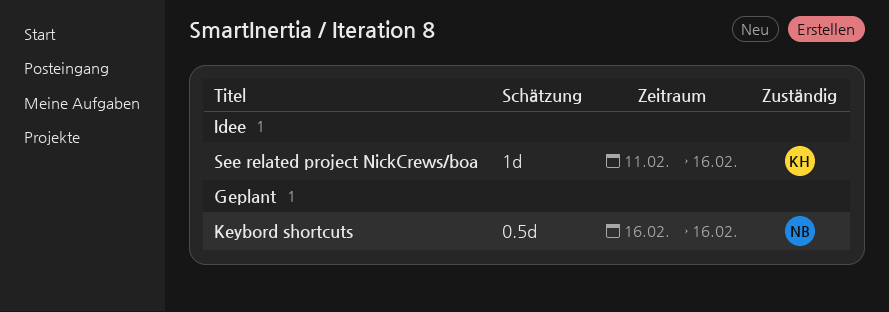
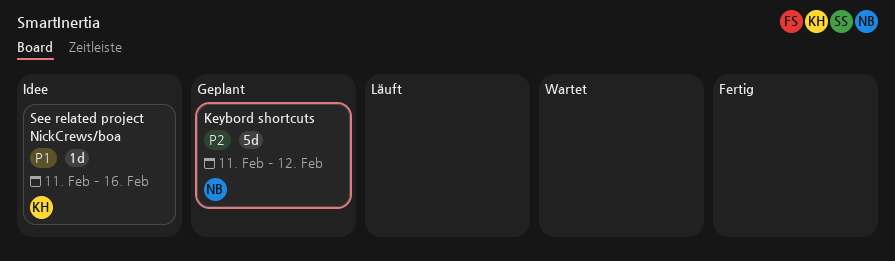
Keybord shortcuts, estimate: 0.5d -> 5d
Keybord shortcuts, start: Feb 16 -> Feb 11
Keybord shortcuts, due: Feb 16 -> Feb 12

